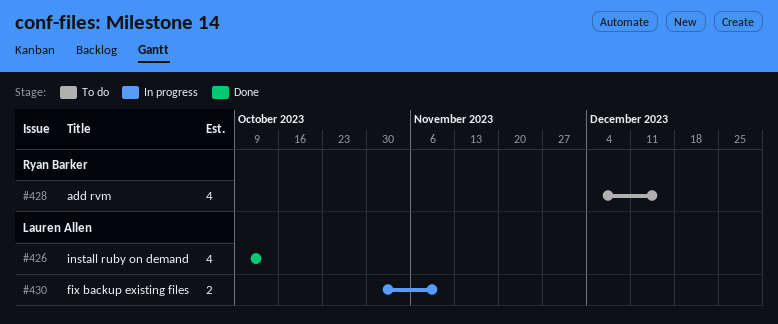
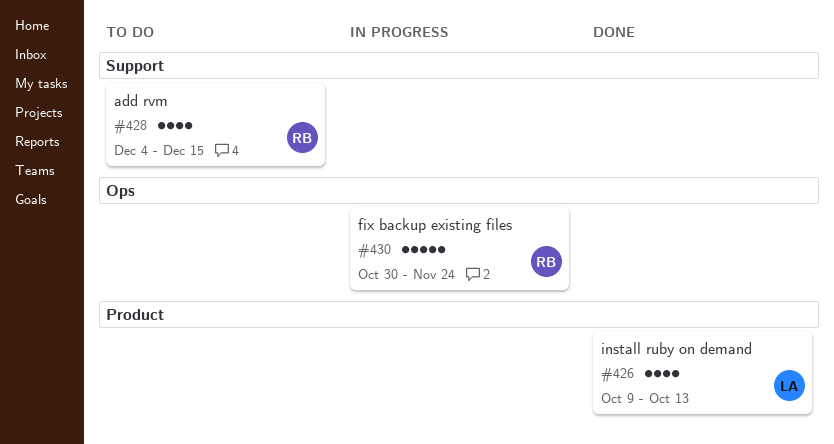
#430, owner: Lauren Allen -> Ryan Barker
#430, estimate: 2 -> 5
#430, due: Nov 10 -> Nov 24

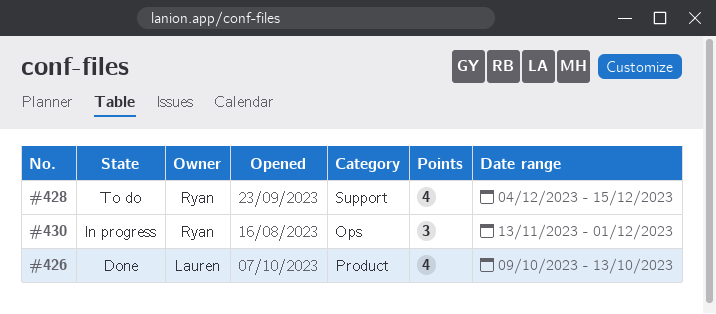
#430, estimate: 5 -> 3
#430, start: Oct 30 -> Nov 13
#430, due: Nov 24 -> Dec 1

